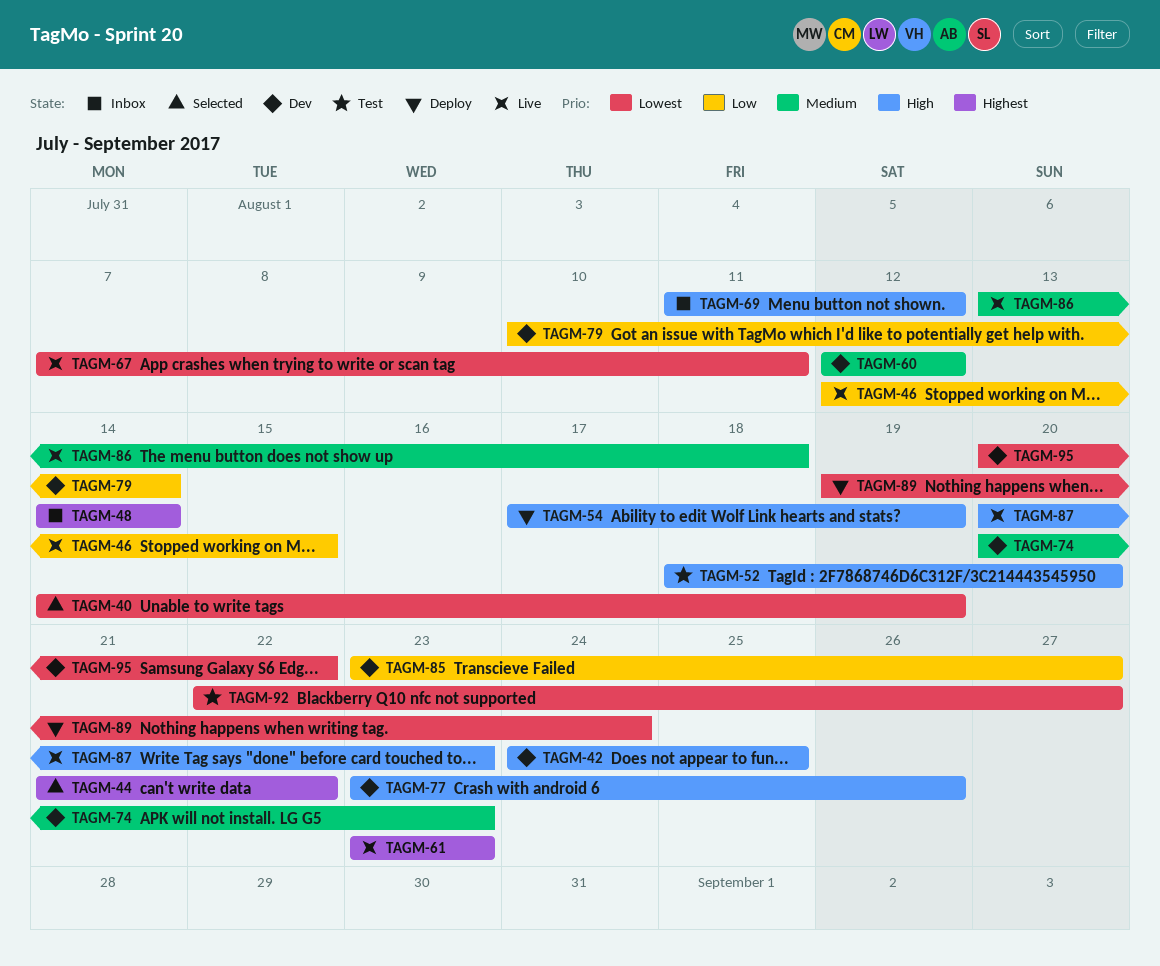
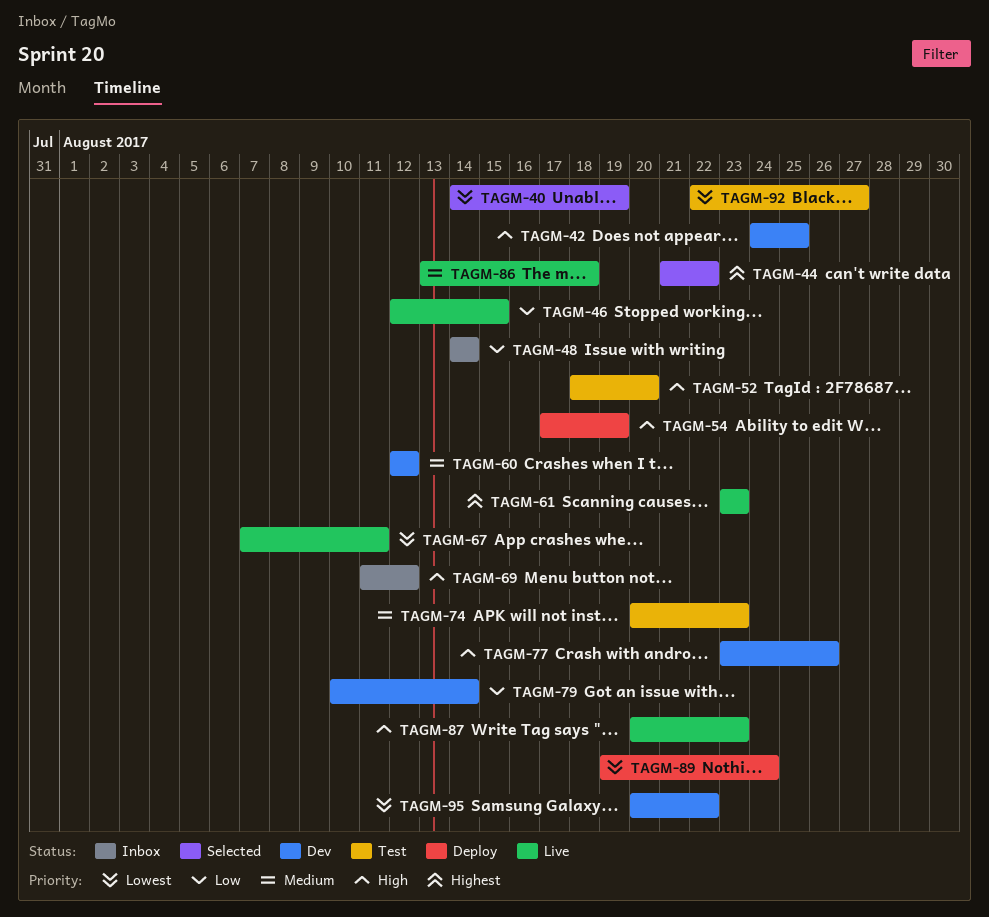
TAGM-48, priority: Highest -> Low
TAGM-74, status: Dev -> Test
TAGM-85: present -> none

